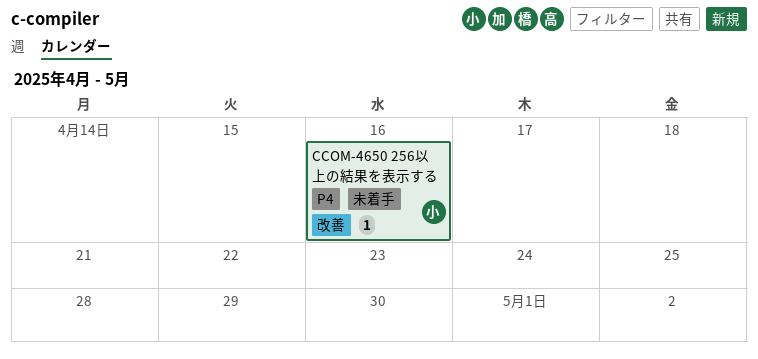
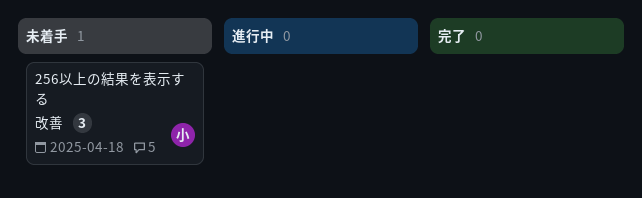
256以上の結果を表示する, estimate: 1 -> 3
256以上の結果を表示する, due: Apr 16 -> Apr 18

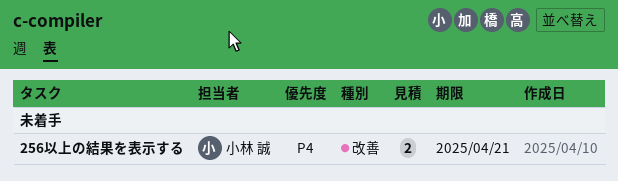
256以上の結果を表示する, estimate: 3 -> 2
256以上の結果を表示する, due: Apr 18 -> Apr 21

